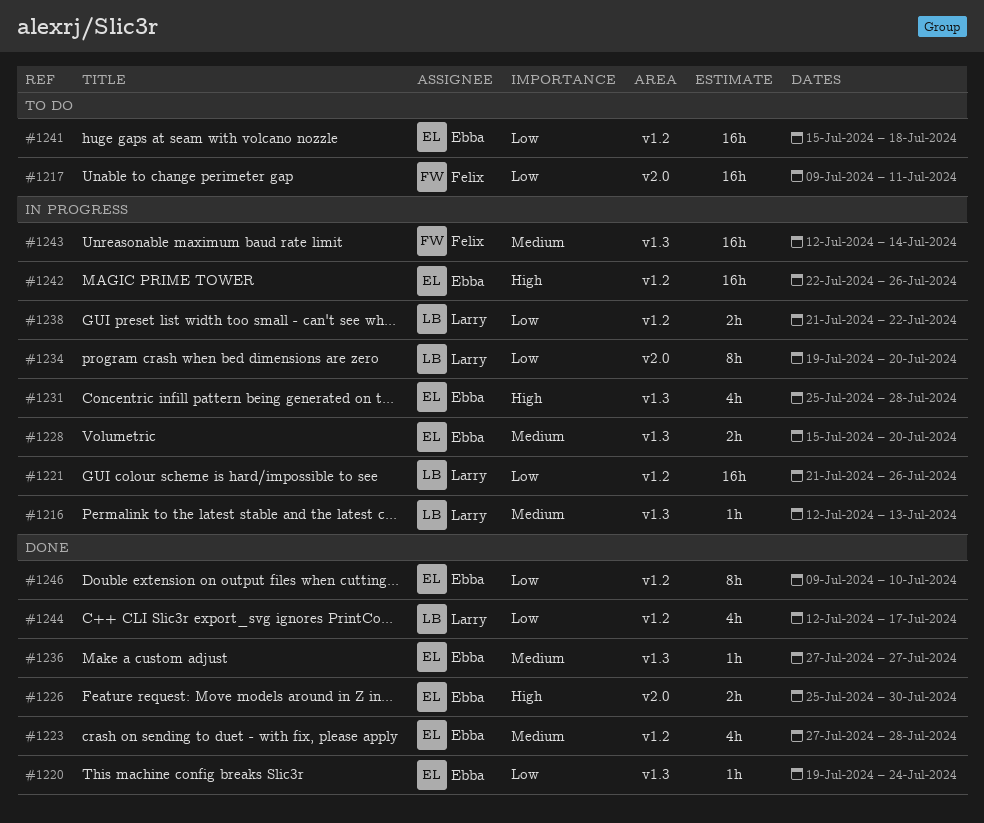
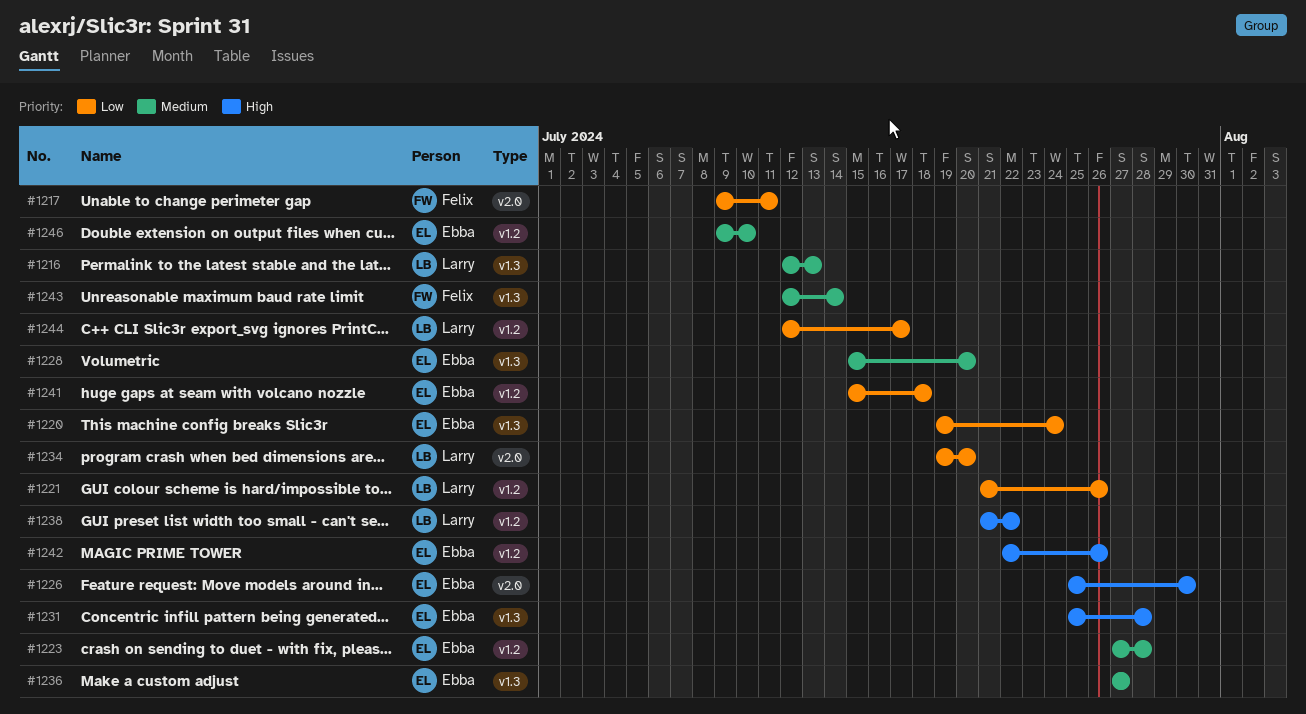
#1238, priority: Low -> High
#1246, priority: Low -> Medium

